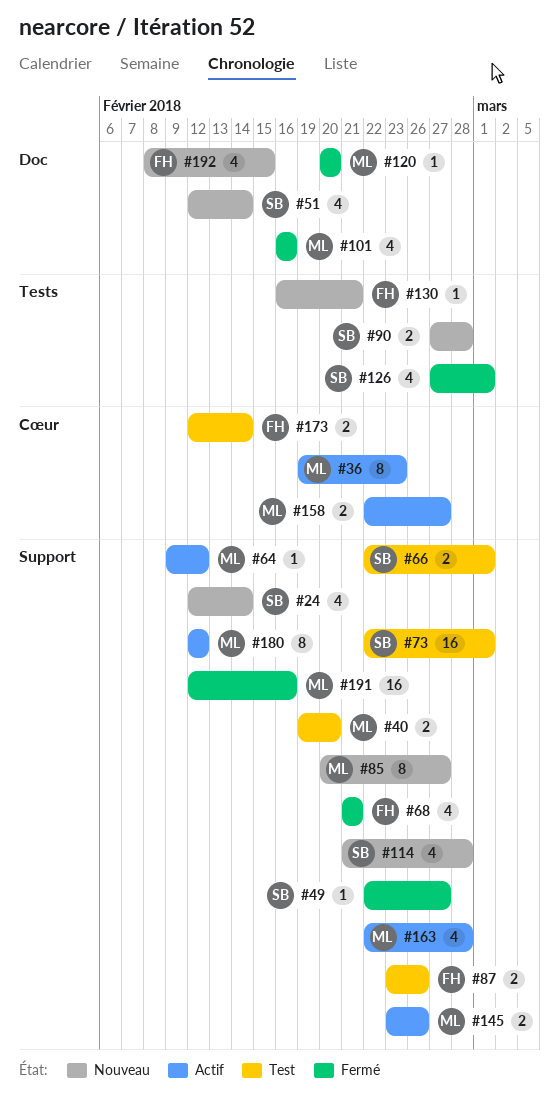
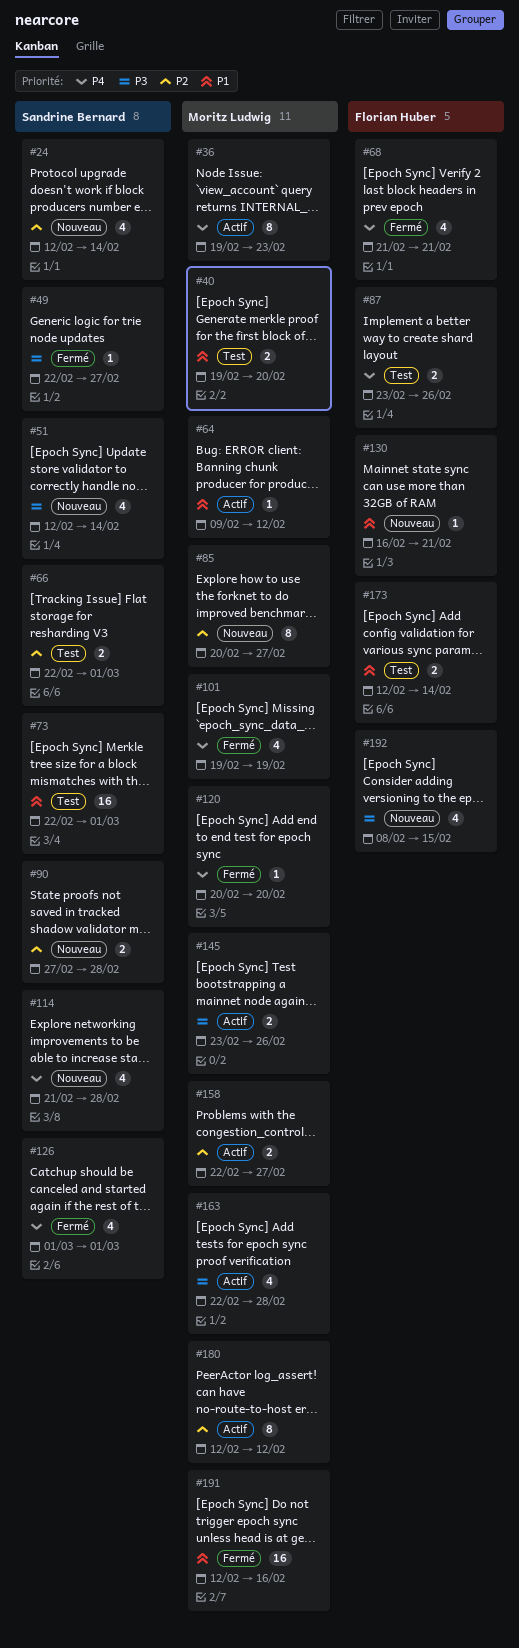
#101, start: Feb 16 -> Feb 19
#101, due: Feb 16 -> Feb 19
#126, start: Feb 27 -> Mar 1

